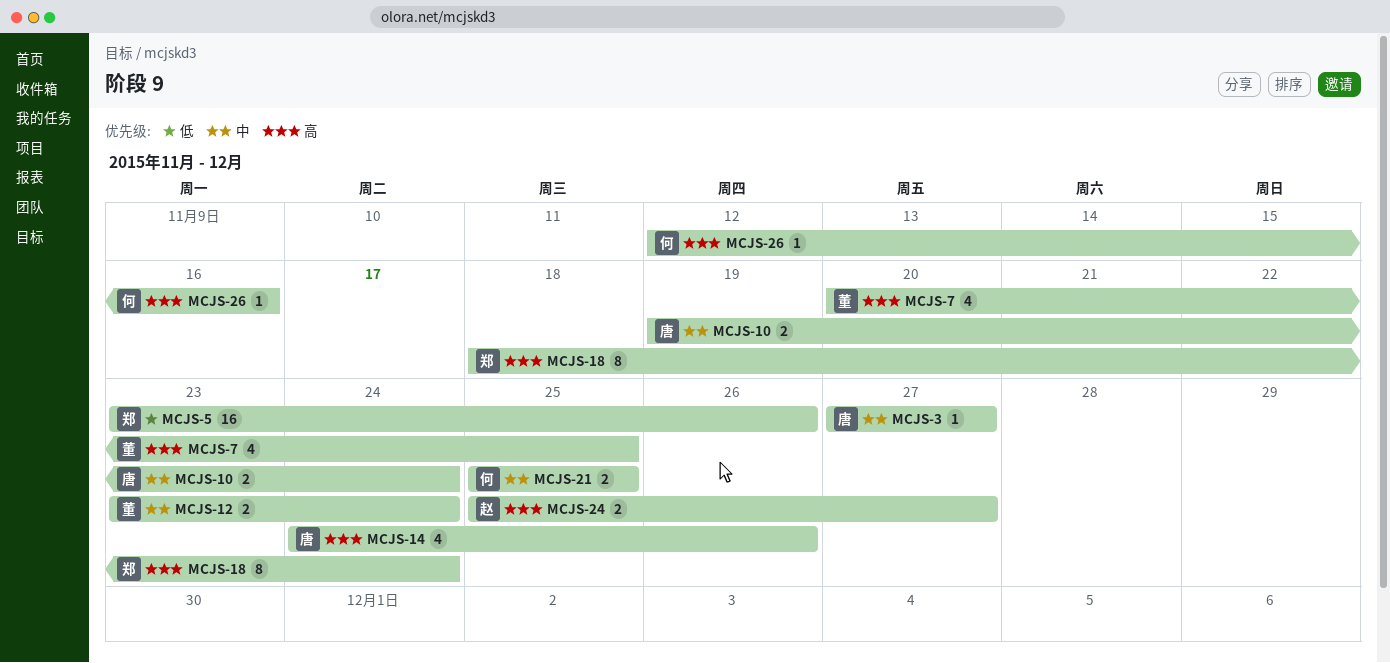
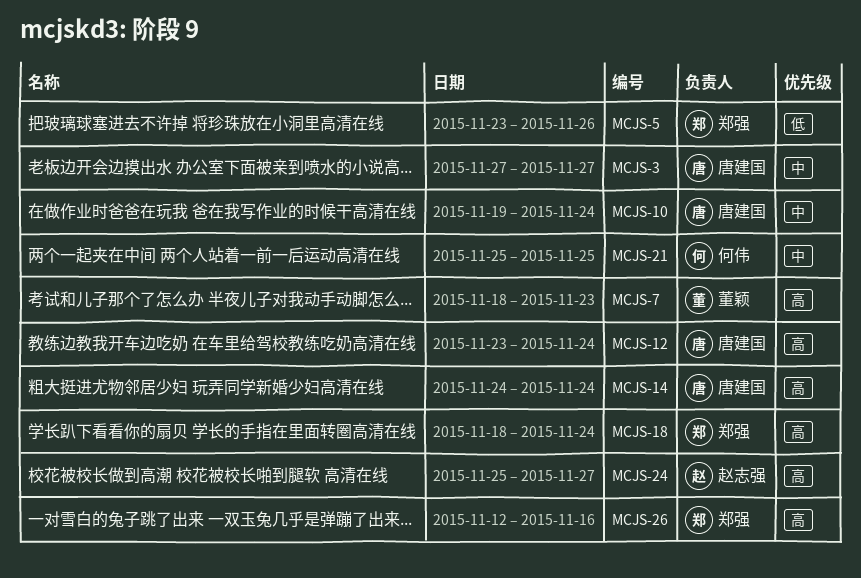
MCJS-7, start: Nov 20 -> Nov 18
MCJS-7, due: Nov 25 -> Nov 23
MCJS-12, owner: 董颖 -> 唐建国
MCJS-12, priority: 中 -> 高
MCJS-14, due: Nov 26 -> Nov 24
MCJS-26, owner: 何伟 -> 郑强

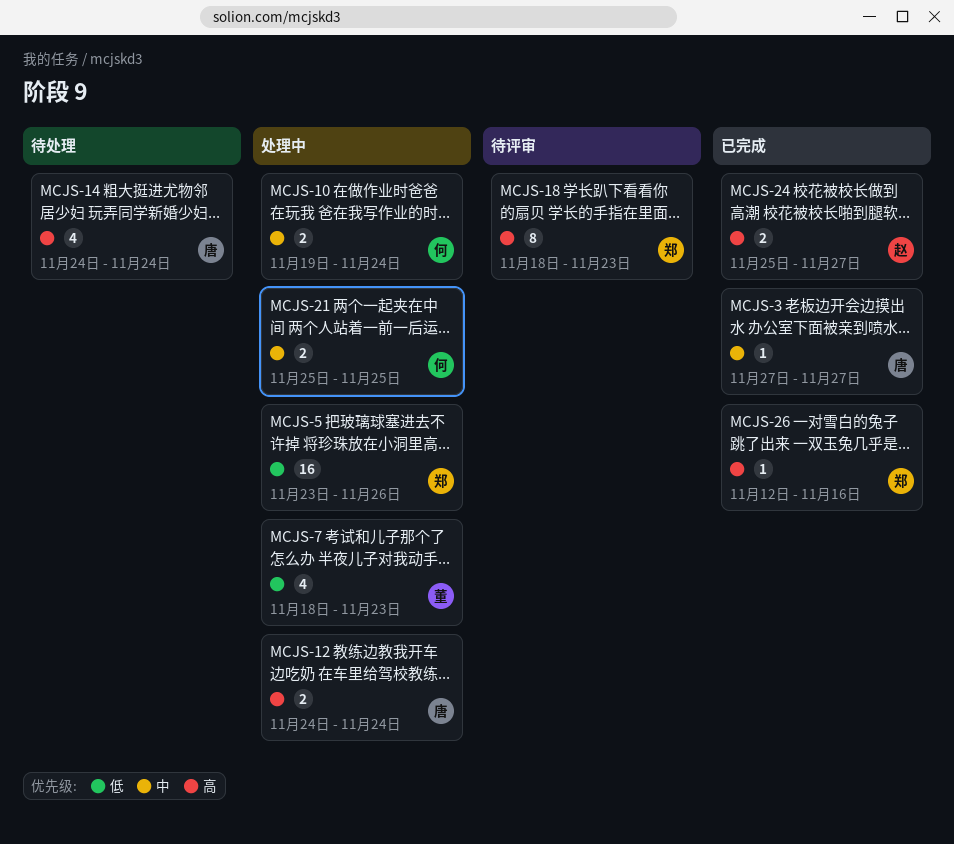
MCJS-7, priority: 高 -> 低
MCJS-10, owner: 唐建国 -> 何伟
MCJS-12, start: Nov 23 -> Nov 24
MCJS-18, due: Nov 24 -> Nov 23

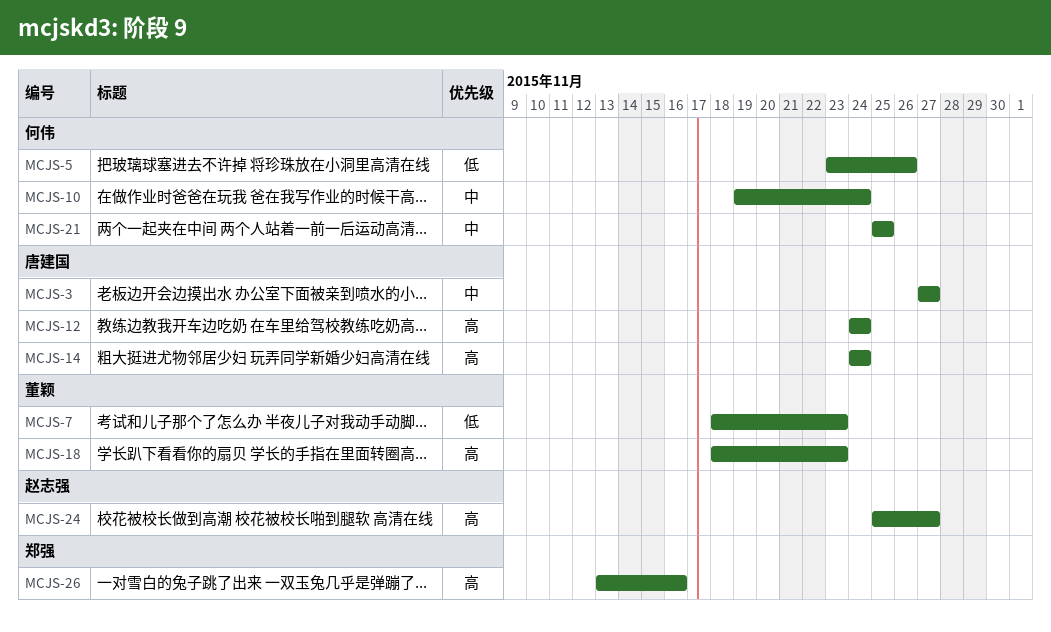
MCJS-5, owner: 郑强 -> 何伟
MCJS-18, owner: 郑强 -> 董颖
MCJS-26, start: Nov 12 -> Nov 13

